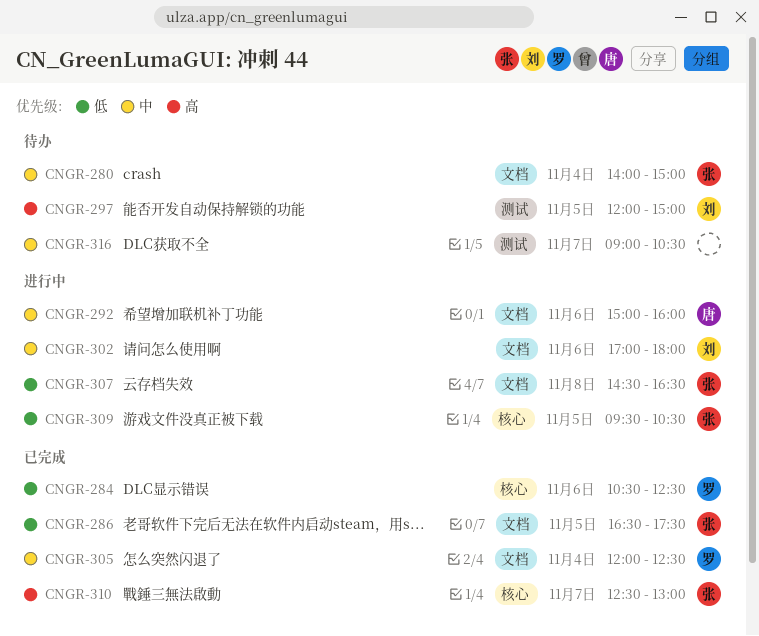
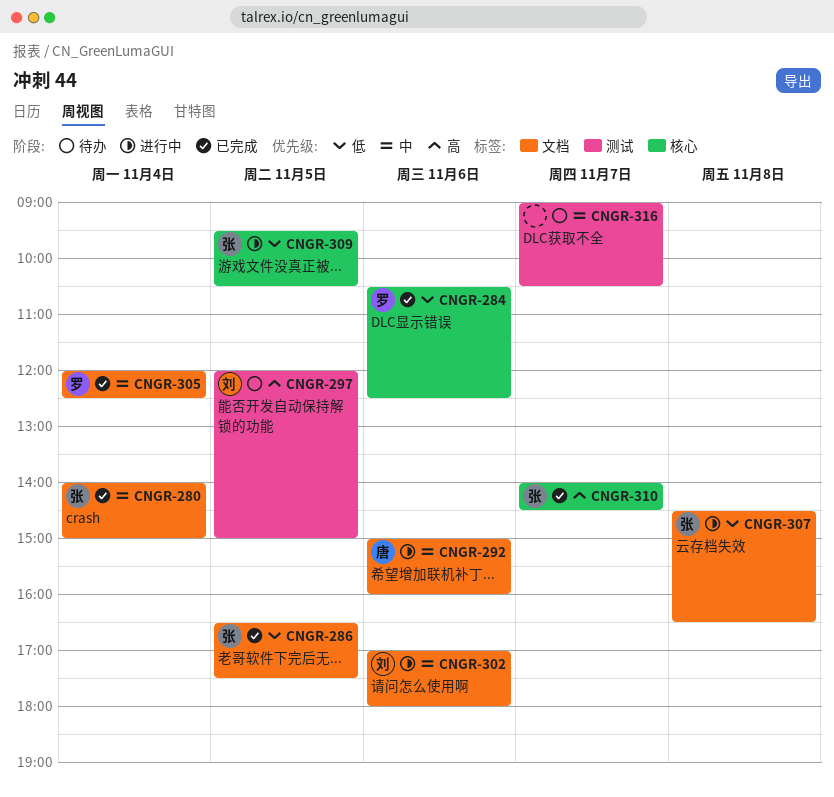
CNGR-280, status: 待办 -> 已完成
CNGR-310, begins: 12:30 -> 14:00
CNGR-310, ends: 13:00 -> 14:30

